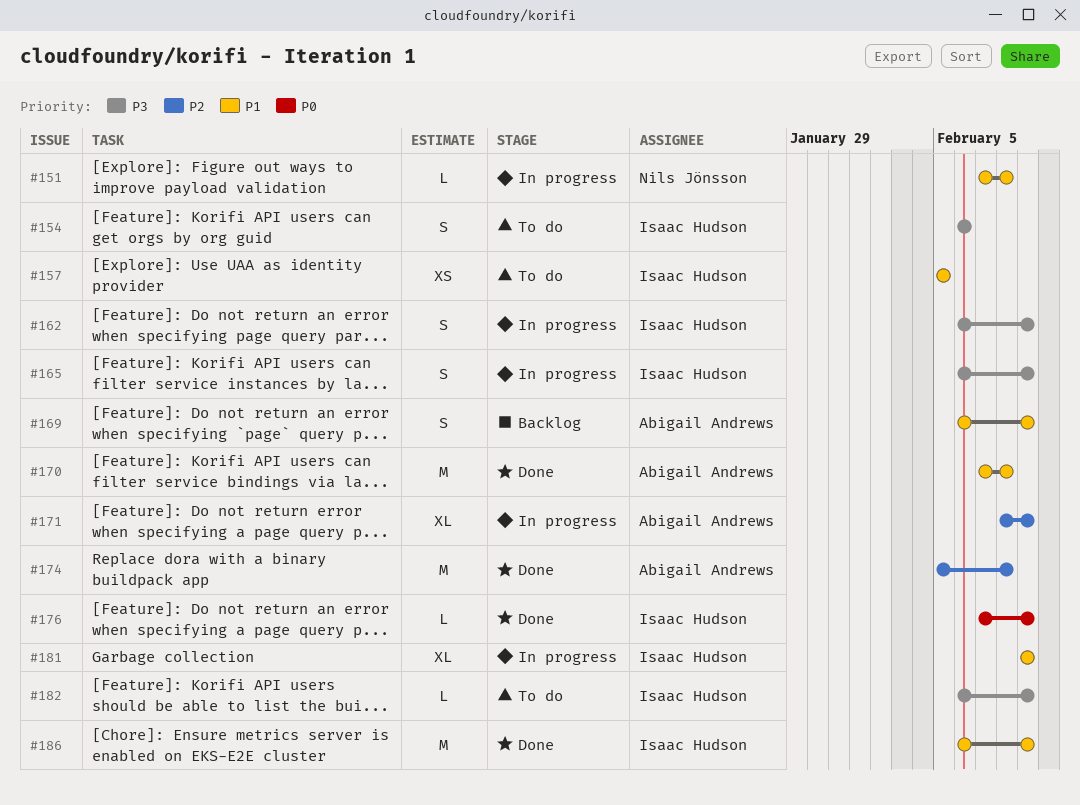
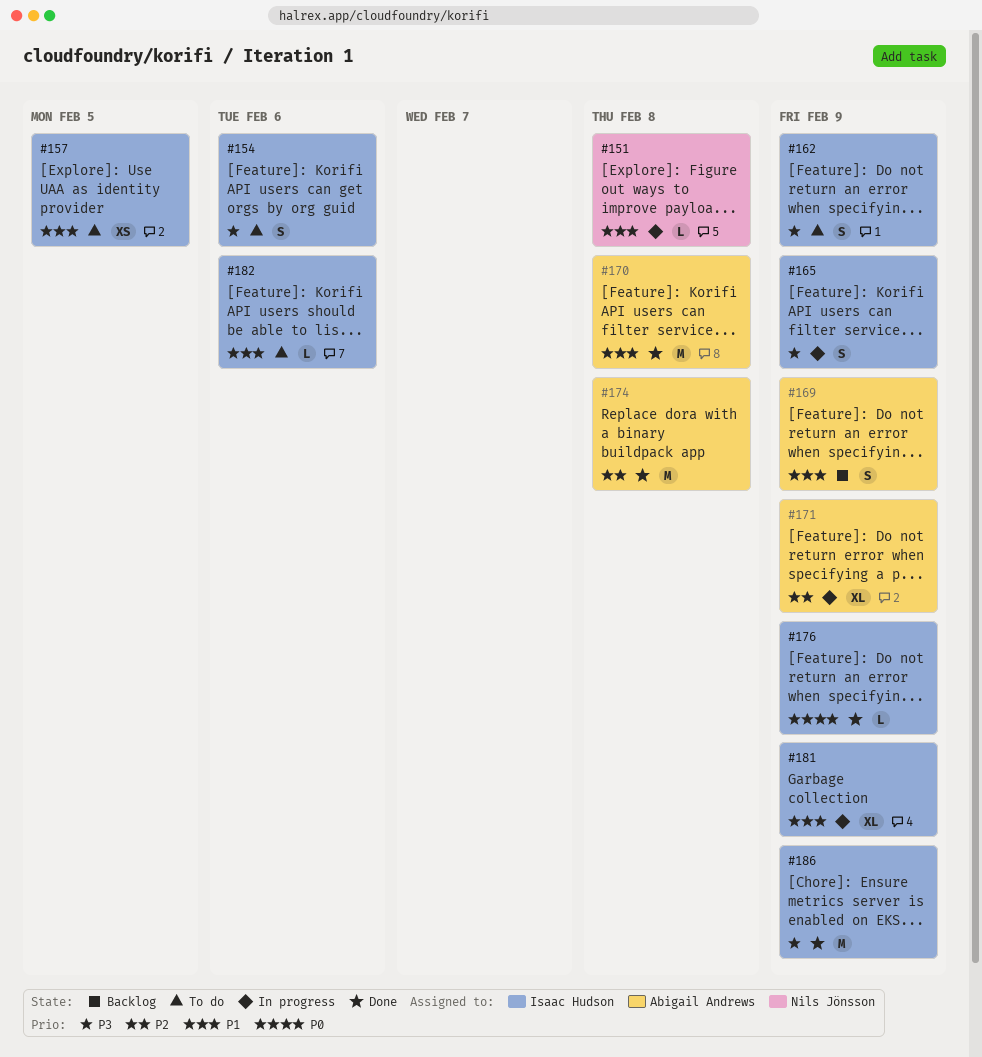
#162, status: In progress -> To do
#182, priority: P3 -> P1
#182, due: Feb 9 -> Feb 6
#186, priority: P1 -> P3

